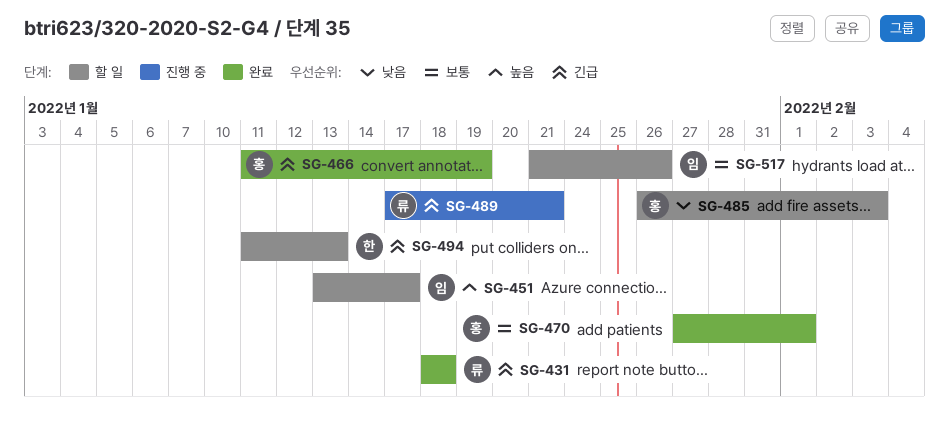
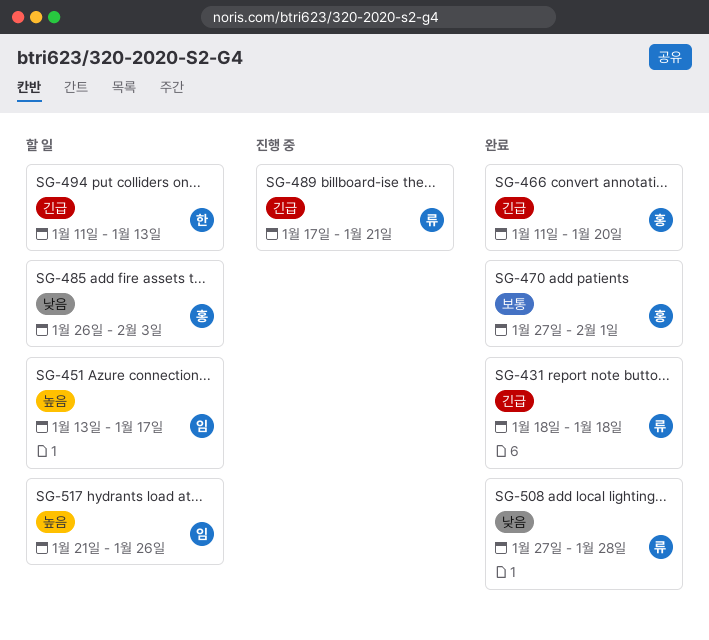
SG-466, due: Jan 19 -> Jan 20
SG-508: none -> present
SG-517, priority: 보통 -> 높음

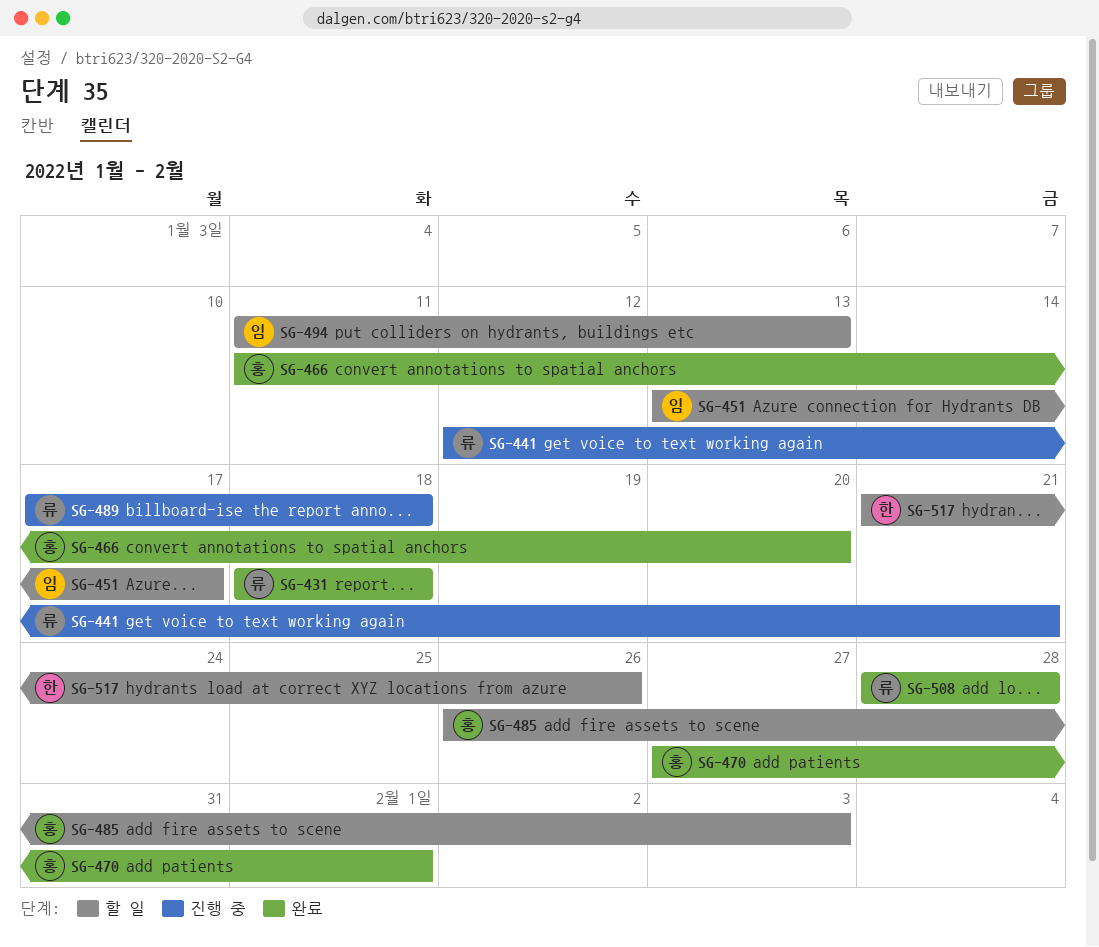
SG-441: none -> present
SG-489, due: Jan 21 -> Jan 18
SG-494, owner: 한 -> 임
SG-508, start: Jan 27 -> Jan 28
SG-517, owner: 임 -> 한

